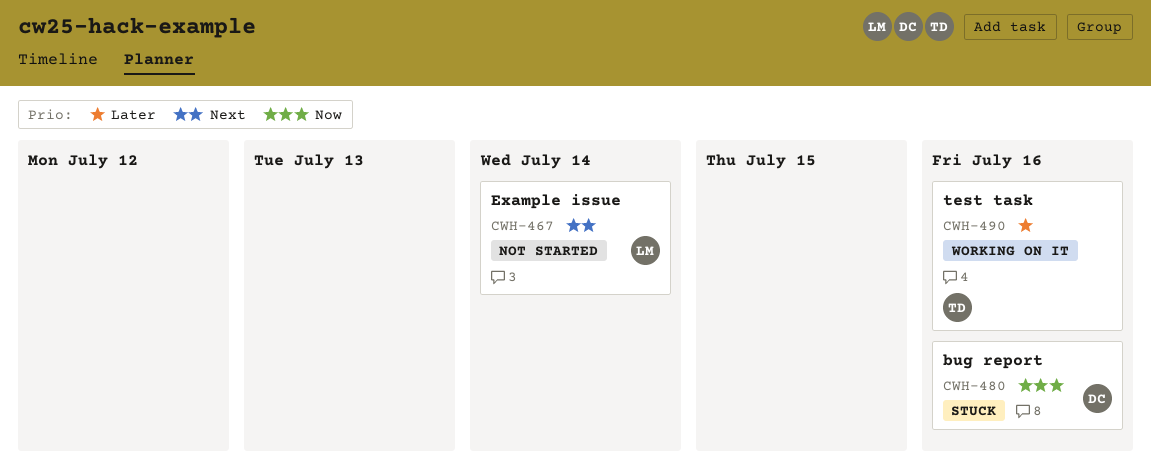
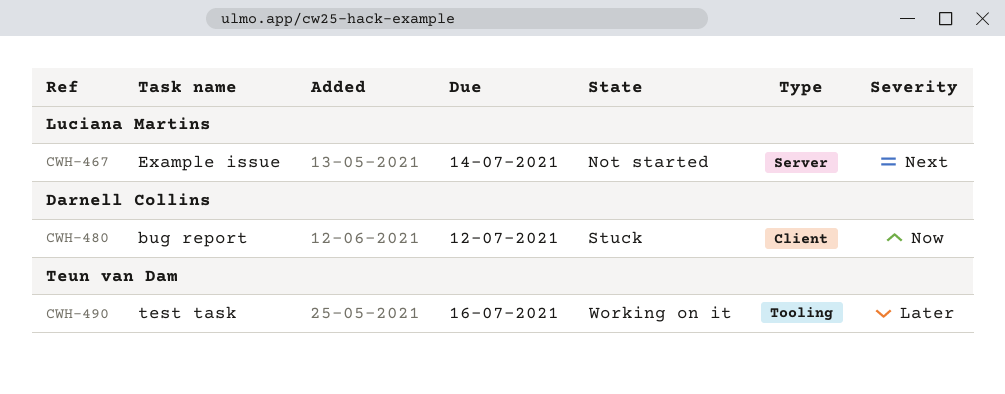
CWH-480, due: Jul 16 -> Jul 12

